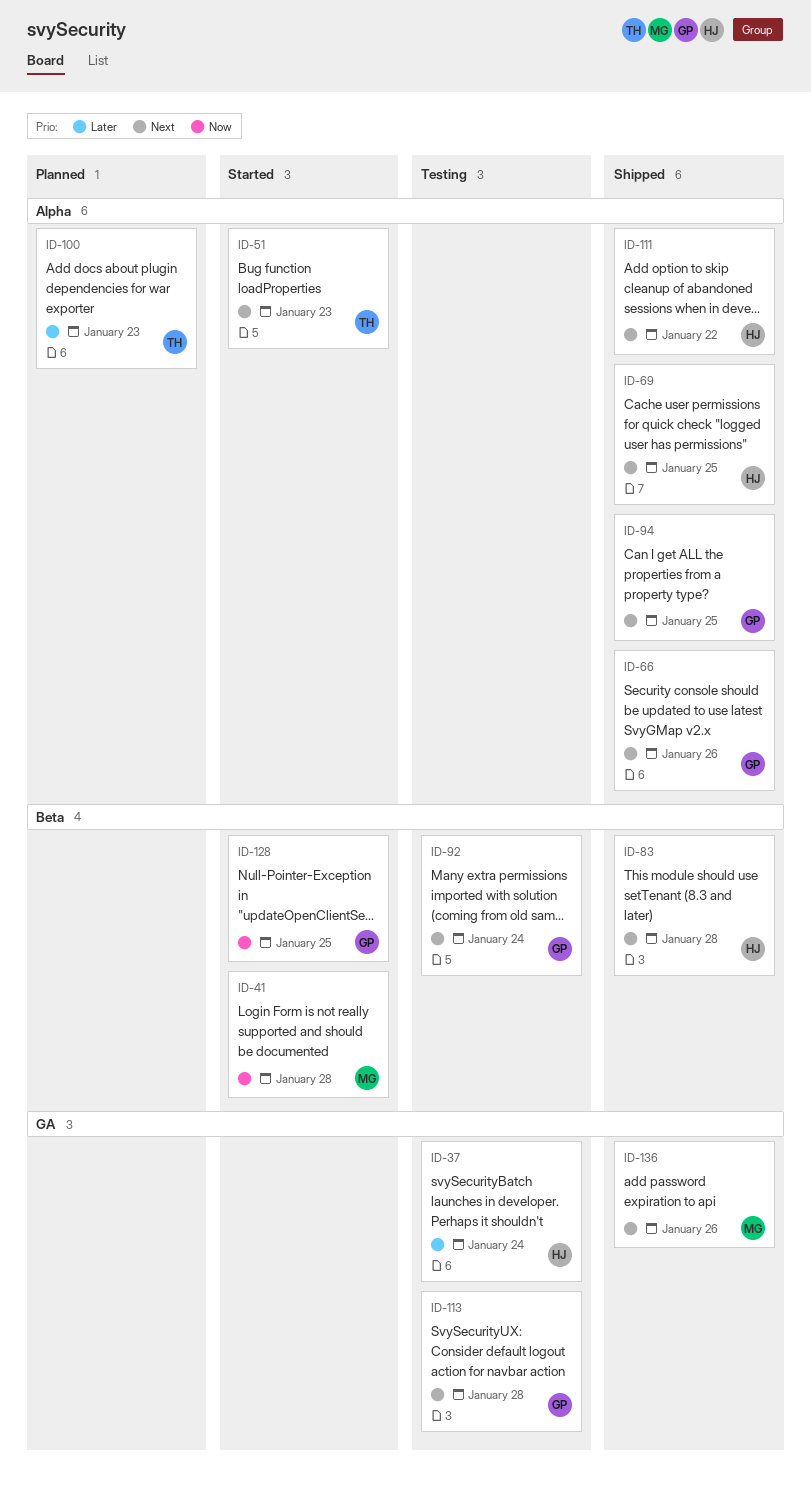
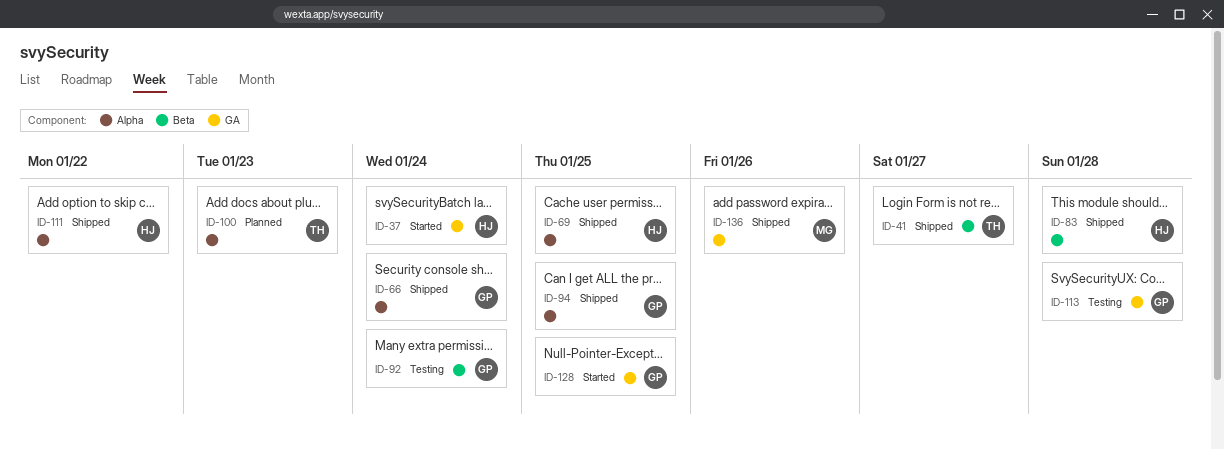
ID-37, status: Testing -> Started
ID-41, status: Started -> Shipped
ID-41, owner: MG -> TH
ID-41, due: Jan 28 -> Jan 27
ID-51: present -> none
ID-66, due: Jan 26 -> Jan 24
ID-128, label: Beta -> GA

